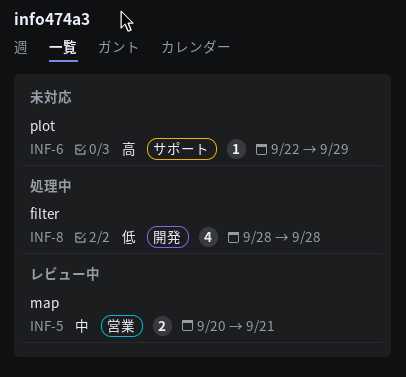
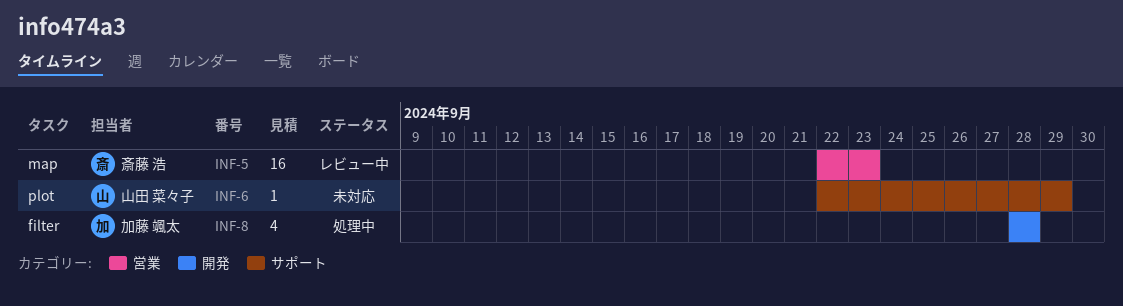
INF-5, estimate: 2 -> 16
INF-5, start: Sep 20 -> Sep 22
INF-5, due: Sep 21 -> Sep 23

